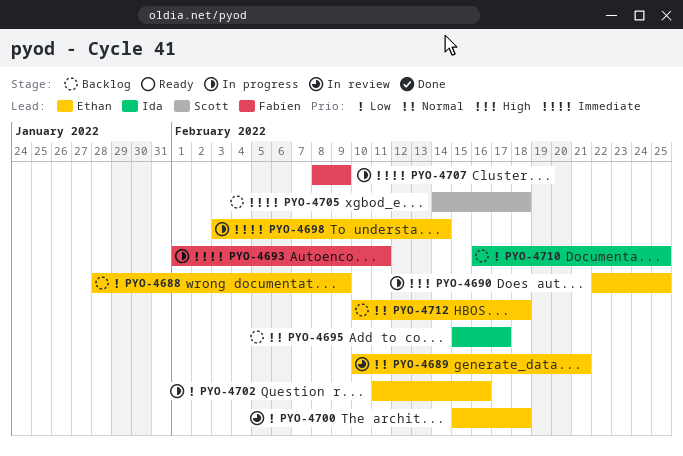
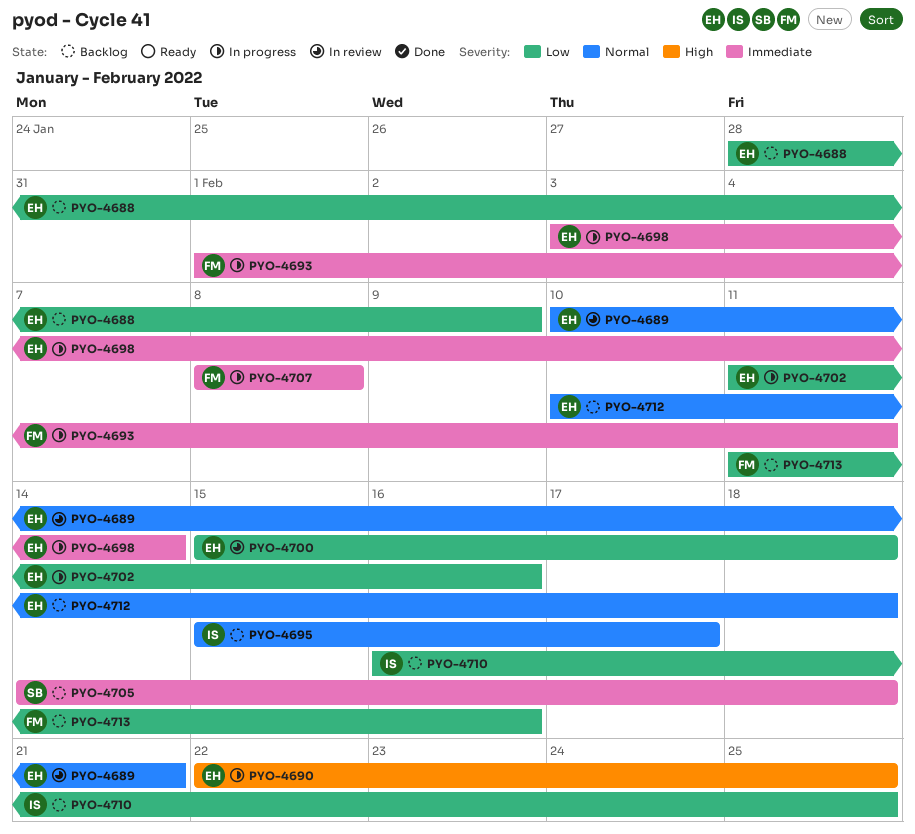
PYO-4707, due: Feb 9 -> Feb 8
PYO-4713: none -> present

